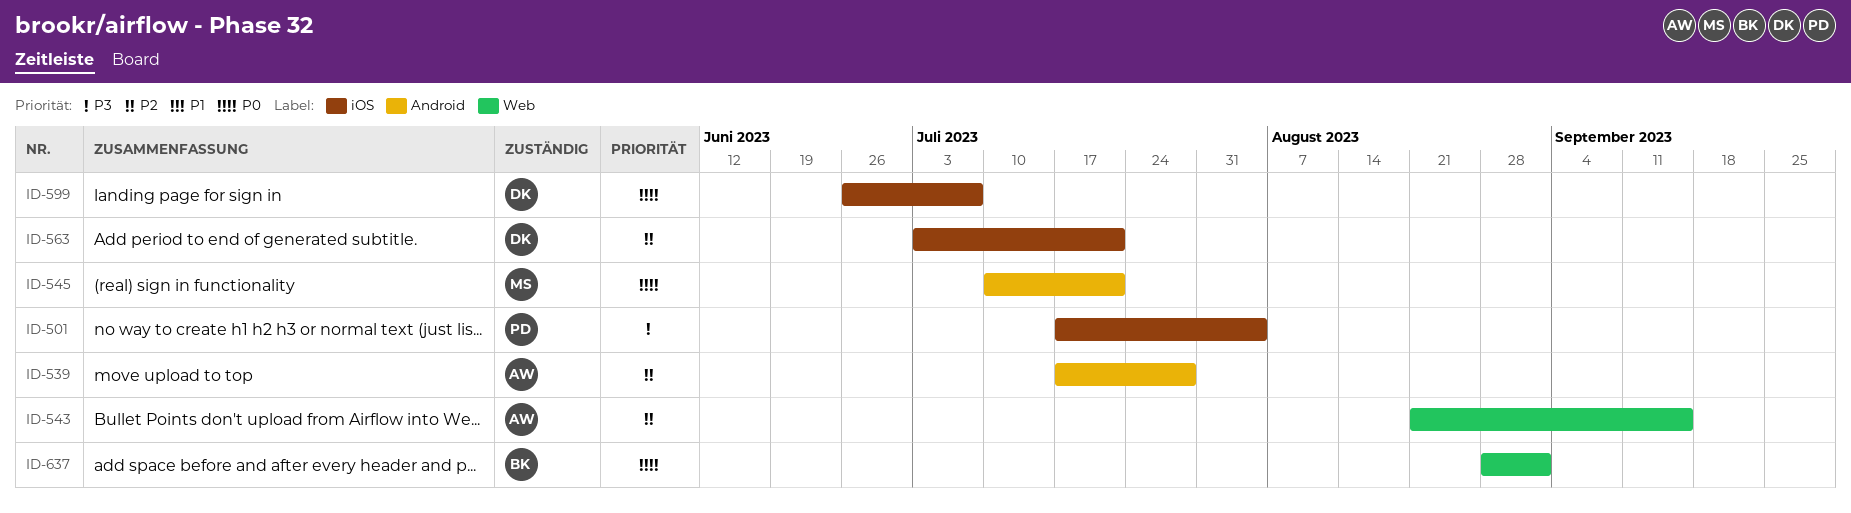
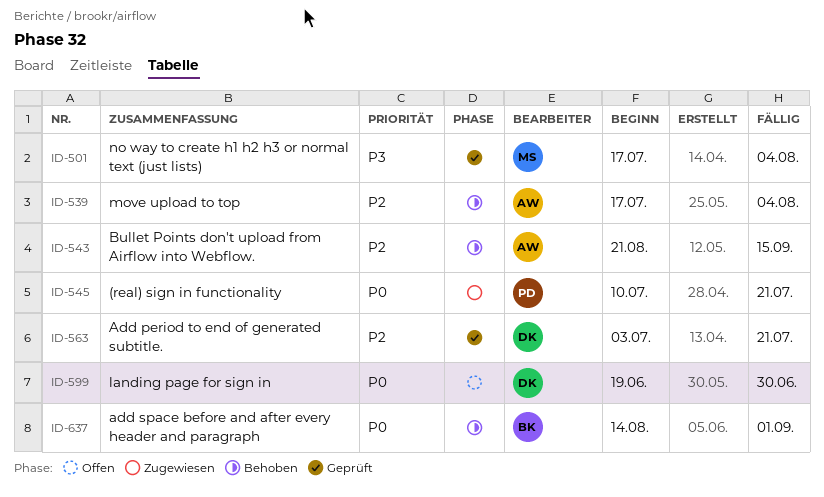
ID-501, owner: PD -> MS
ID-539, due: Jul 28 -> Aug 4
ID-545, owner: MS -> PD
ID-599, start: Jun 26 -> Jun 19
ID-599, due: Jul 7 -> Jun 30
ID-637, start: Aug 28 -> Aug 14

